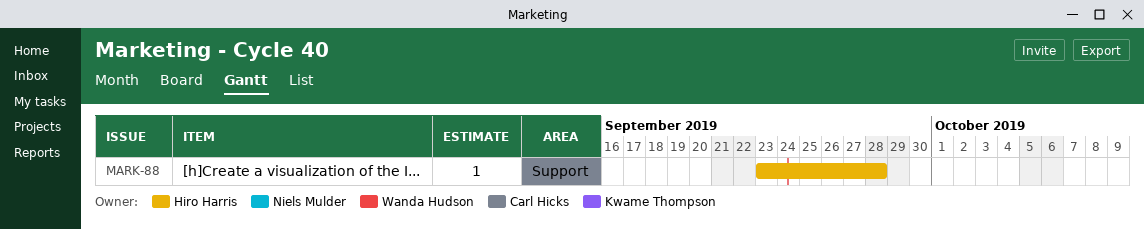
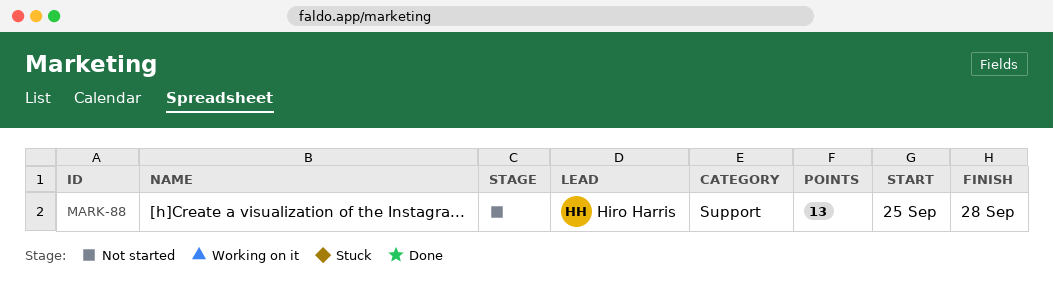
MARK-88, estimate: 1 -> 13
MARK-88, start: Sep 23 -> Sep 25

